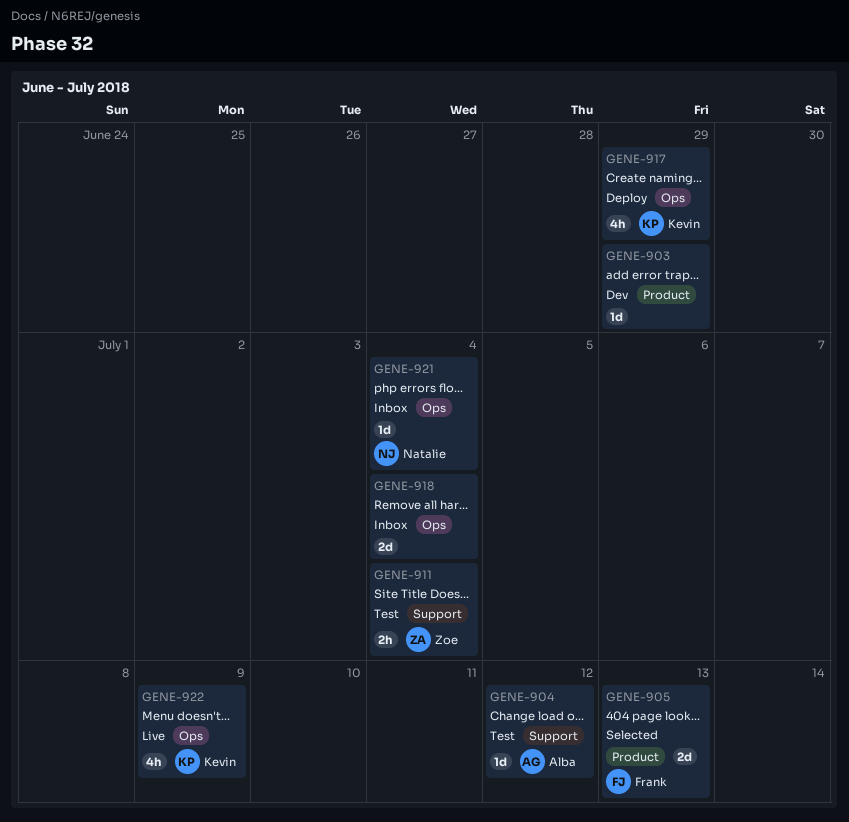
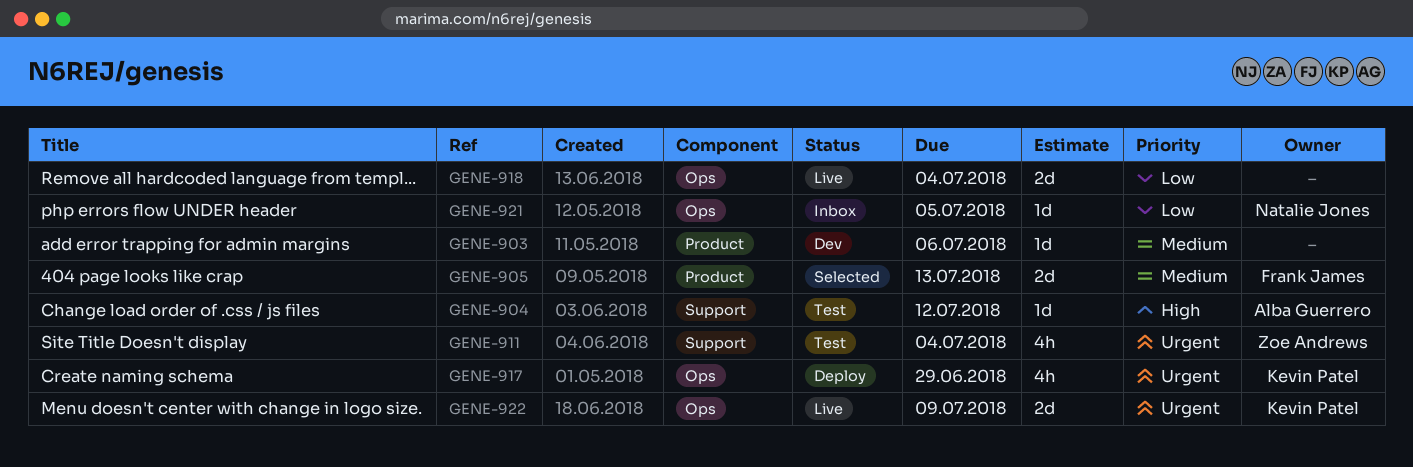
GENE-903, due: Jun 29 -> Jul 6
GENE-911, estimate: 2h -> 4h
GENE-918, status: Inbox -> Live
GENE-921, due: Jul 4 -> Jul 5
GENE-922, estimate: 4h -> 2d

